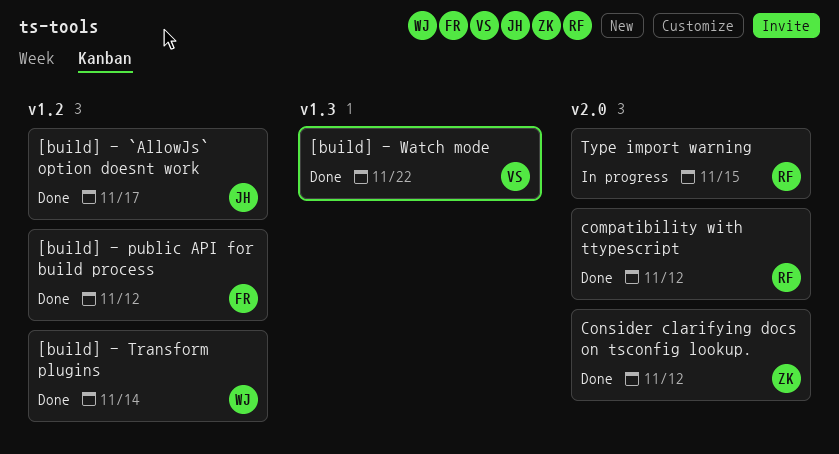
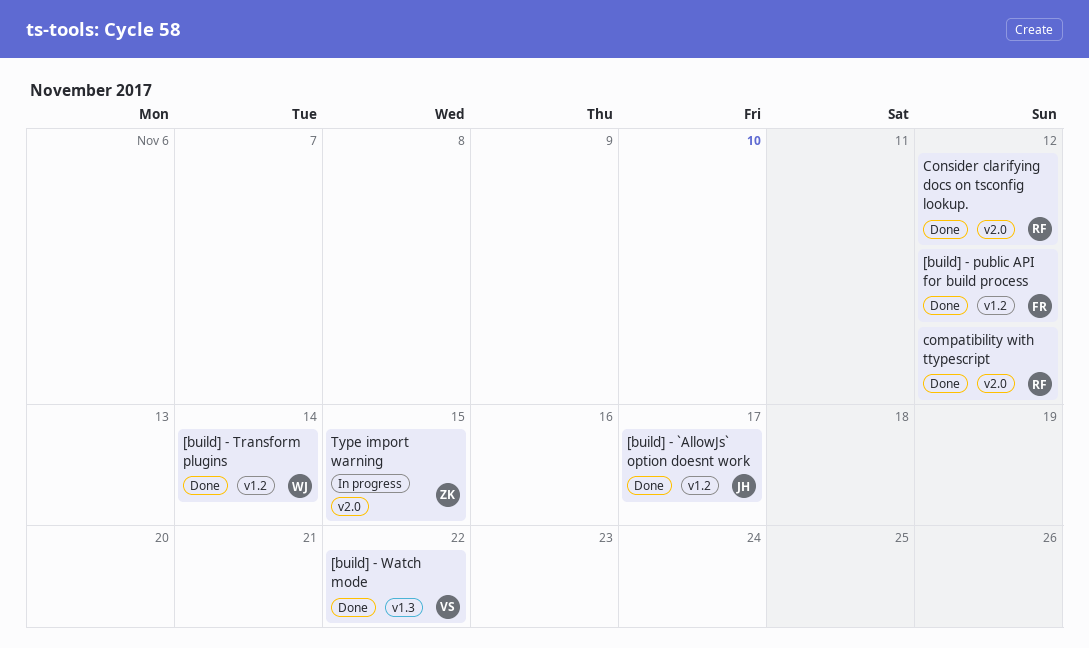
Consider clarifying docs on tsconfig lookup., owner: ZK -> RF
Type import warning, owner: RF -> ZK

